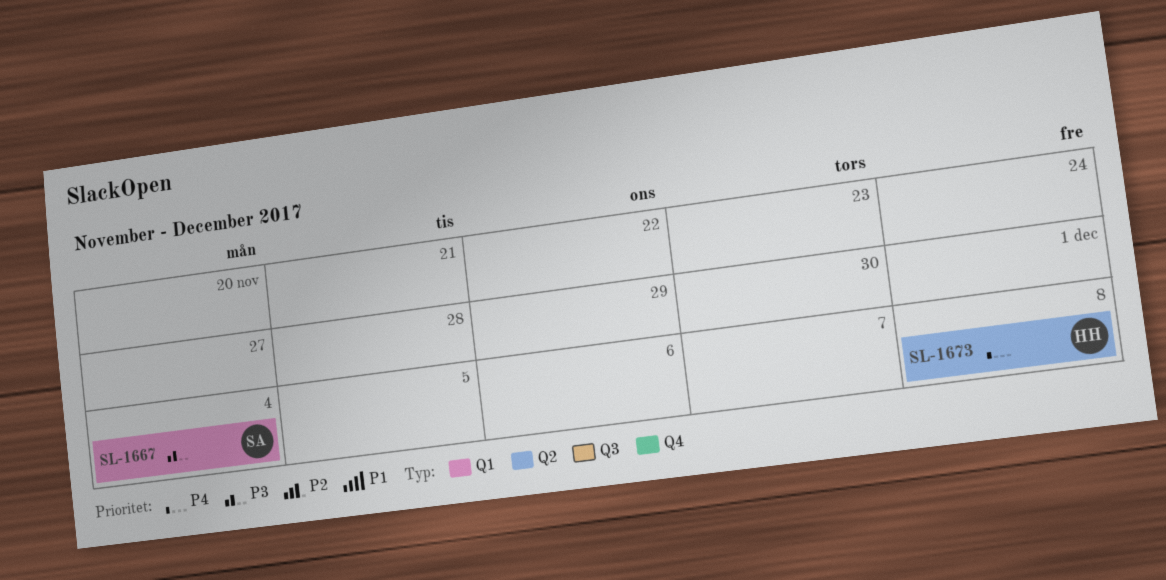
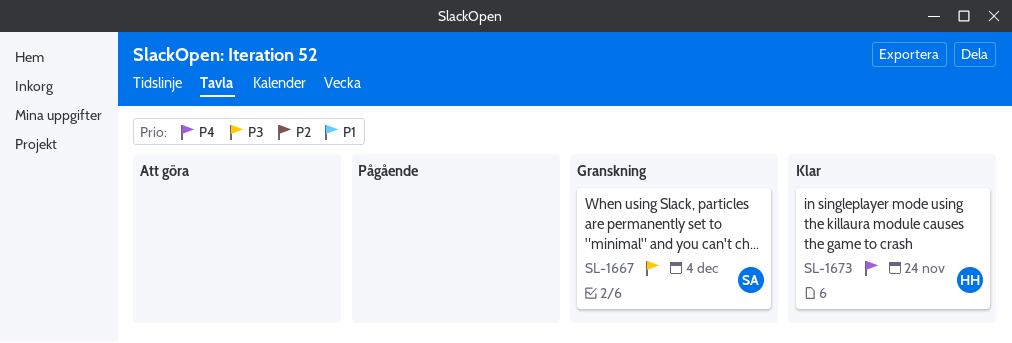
SL-1673, due: Dec 8 -> Nov 24

